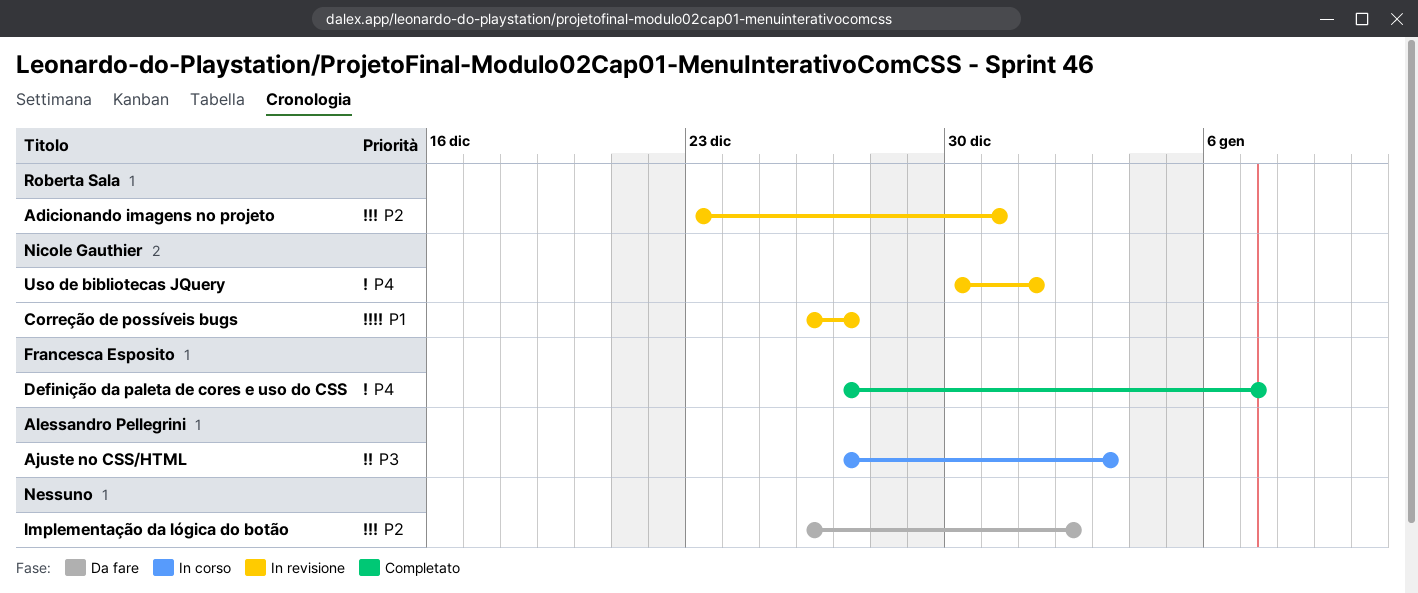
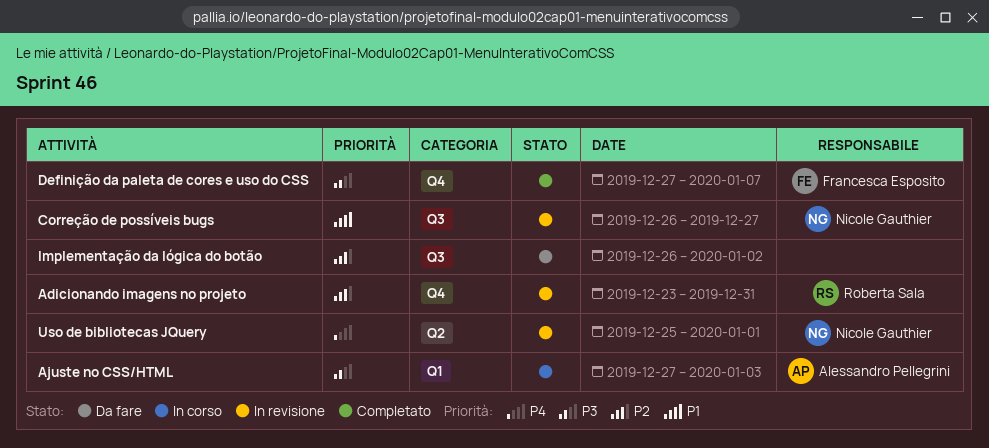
Definição da paleta de cores e uso do CSS, priority: P4 -> P3
Uso de bibliotecas JQuery, start: Dec 30 -> Dec 25

